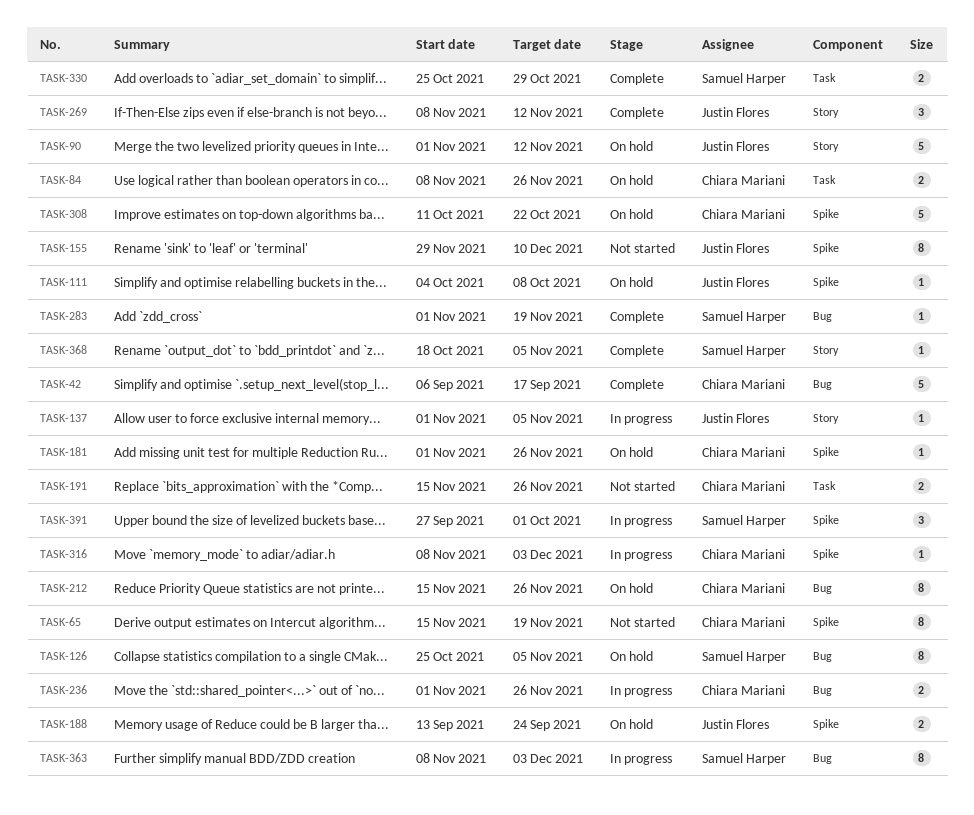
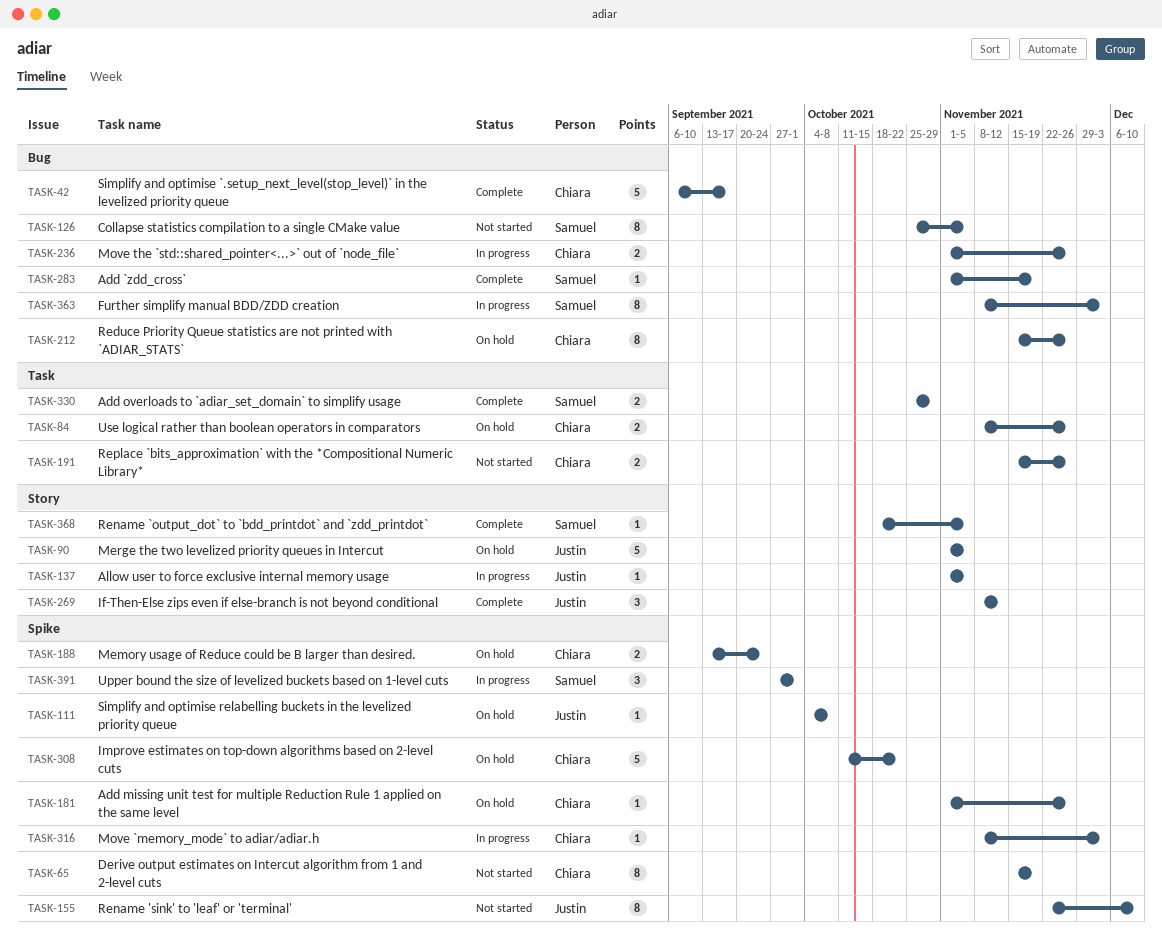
TASK-90, due: Nov 12 -> Nov 5
TASK-126, status: On hold -> Not started
TASK-155, start: Nov 29 -> Nov 22
TASK-188, owner: Justin Flores -> Chiara Mariani

